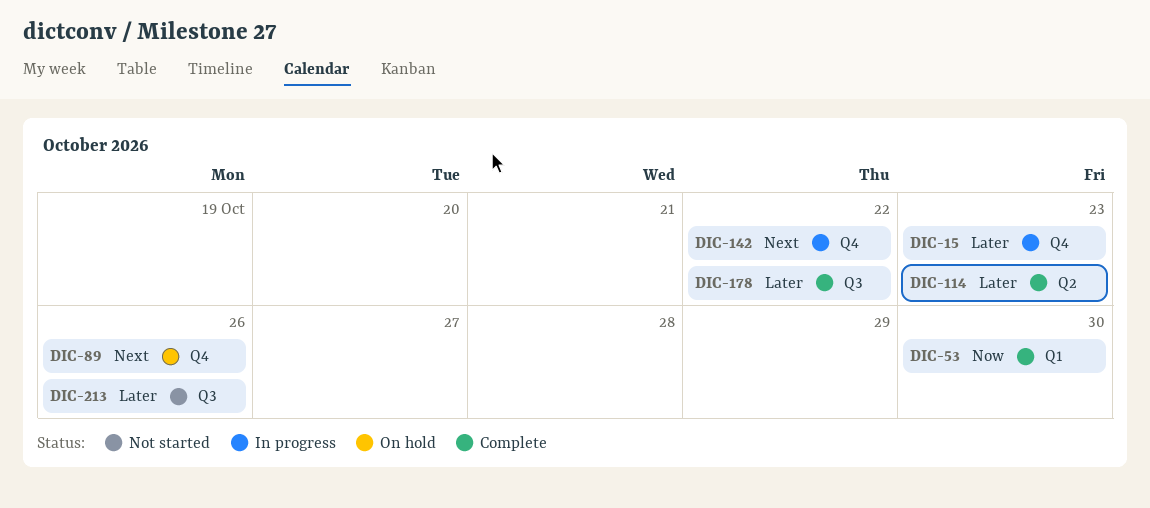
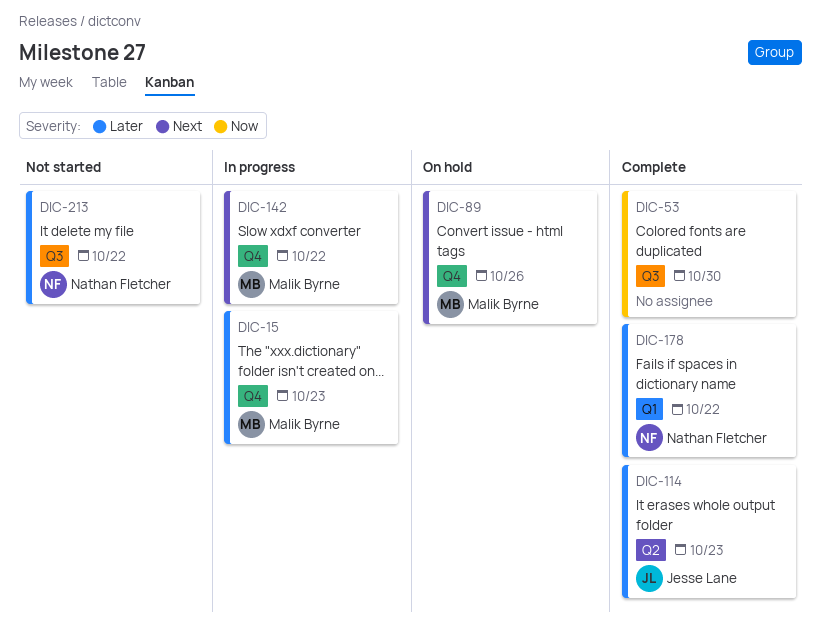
DIC-53, label: Q1 -> Q3
DIC-178, label: Q3 -> Q1
DIC-213, due: Oct 26 -> Oct 22

